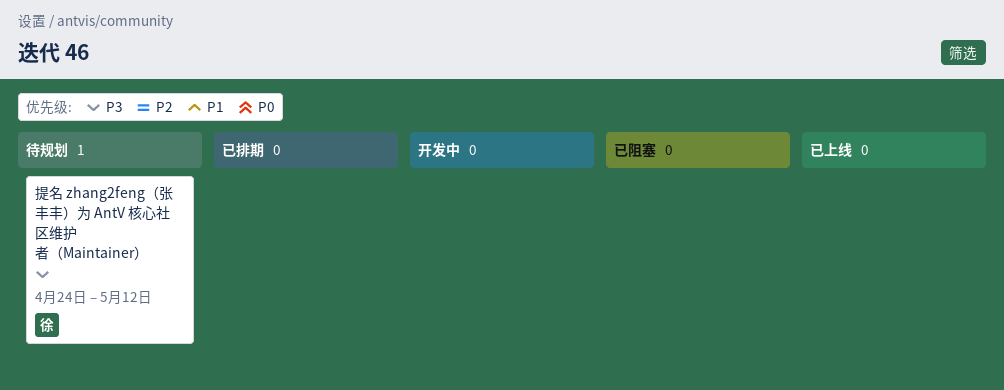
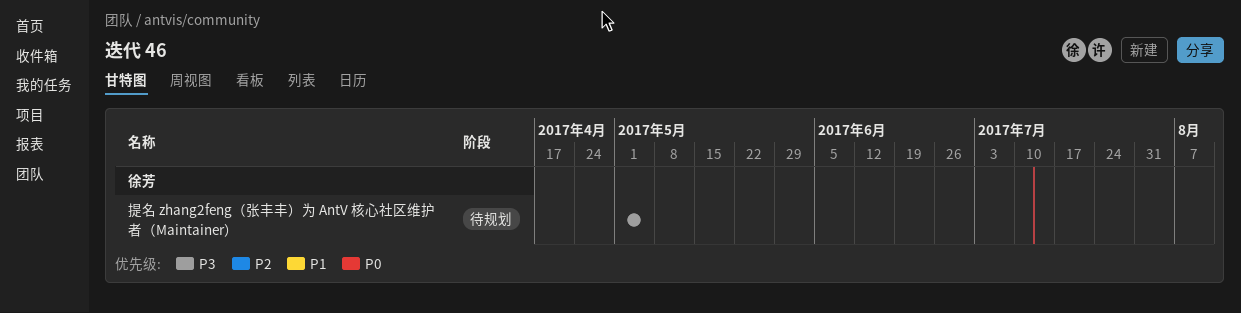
提名 zhang2feng（张丰丰）为 AntV 核心社区维护者（Maintainer）, start: Apr 24 -> May 1
提名 zhang2feng（张丰丰）为 AntV 核心社区维护者（Maintainer）, due: May 12 -> May 5

